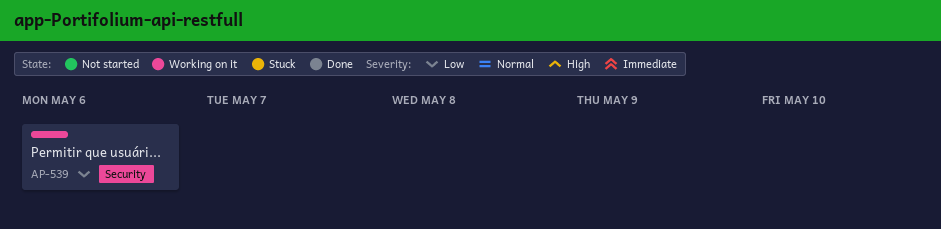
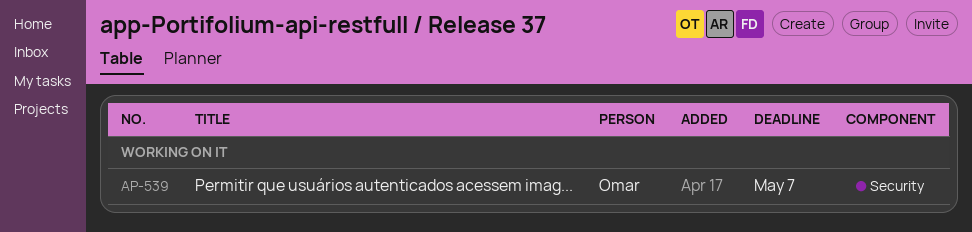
AP-539, due: May 6 -> May 7

